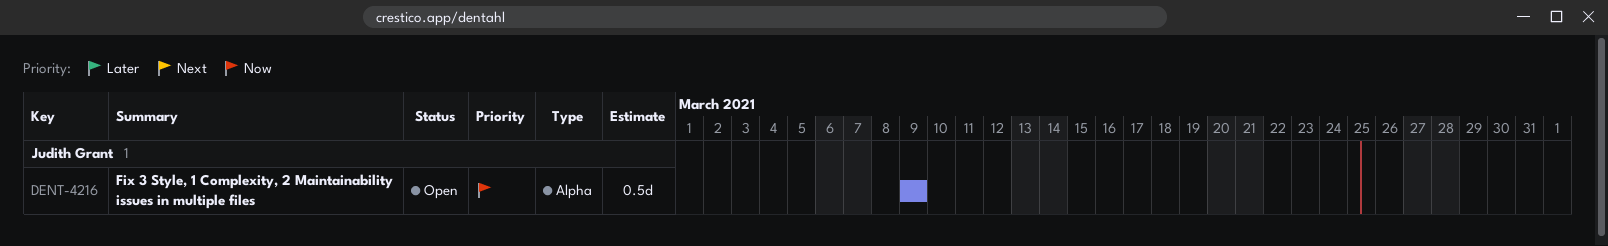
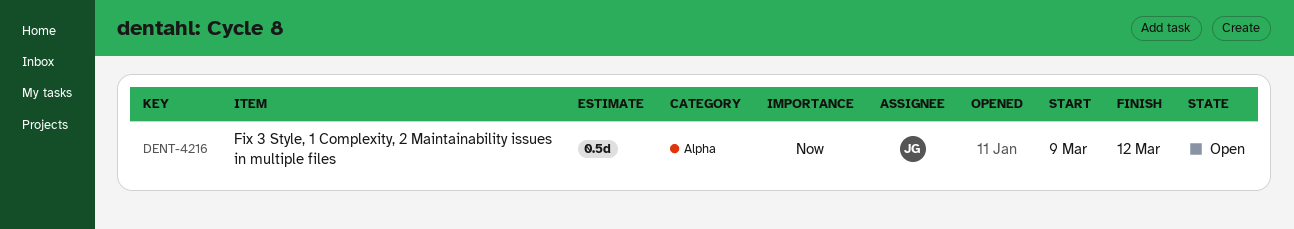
DENT-4216, due: Mar 9 -> Mar 12

